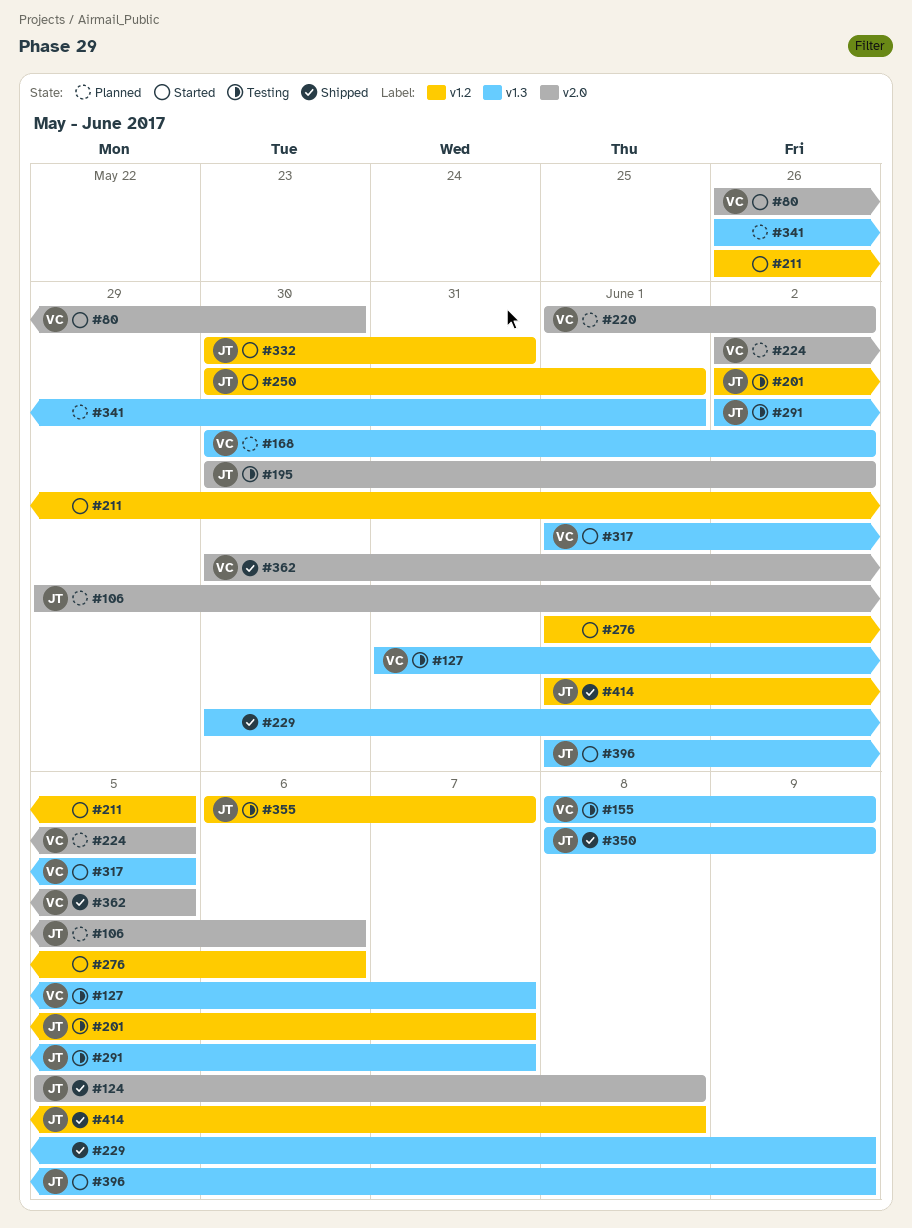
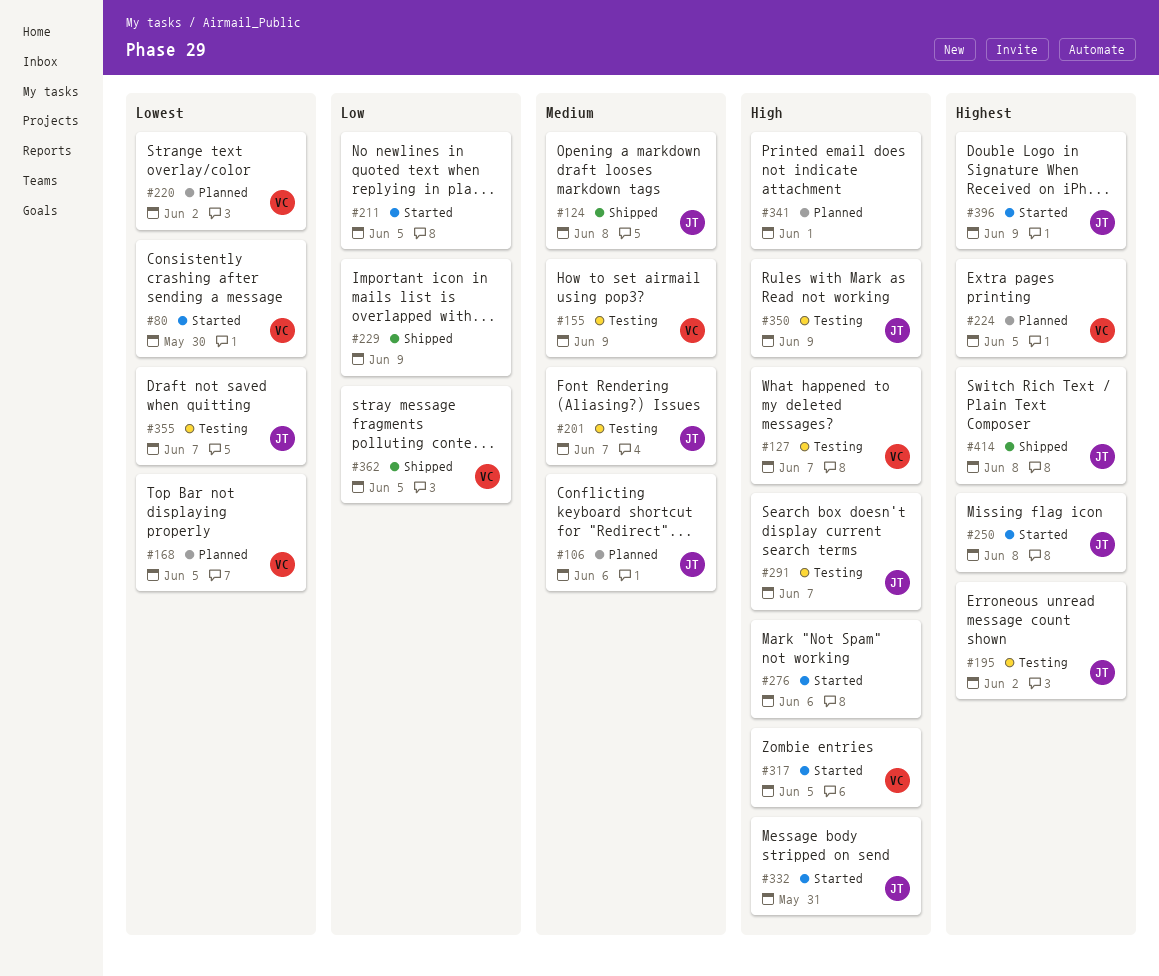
#168, due: Jun 2 -> Jun 5
#250, due: Jun 1 -> Jun 8
#350, status: Shipped -> Testing

